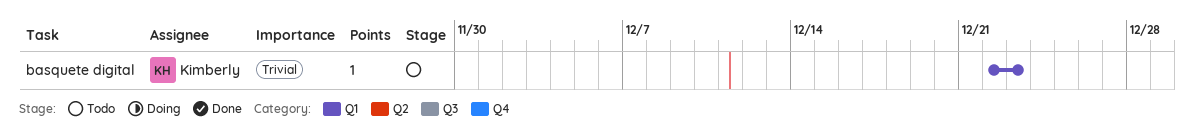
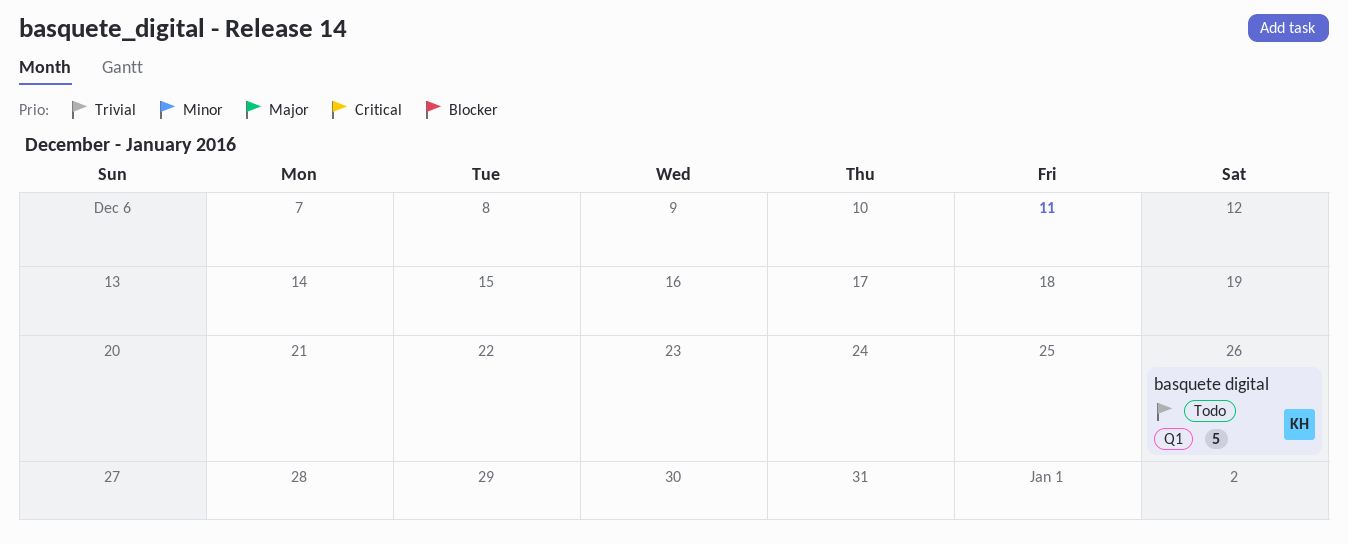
basquete digital, estimate: 1 -> 5
basquete digital, due: Dec 23 -> Dec 26

